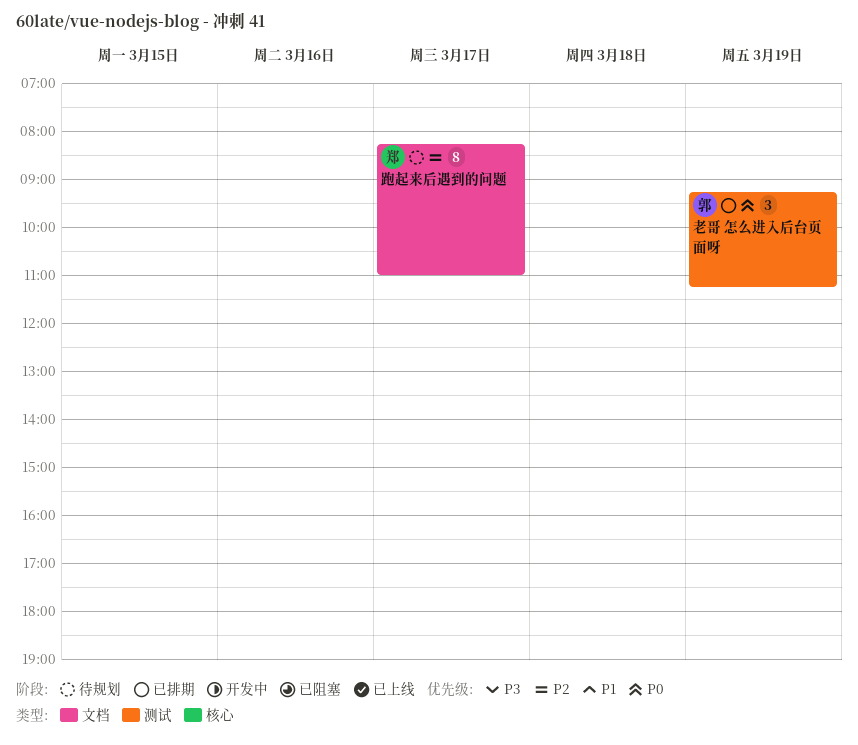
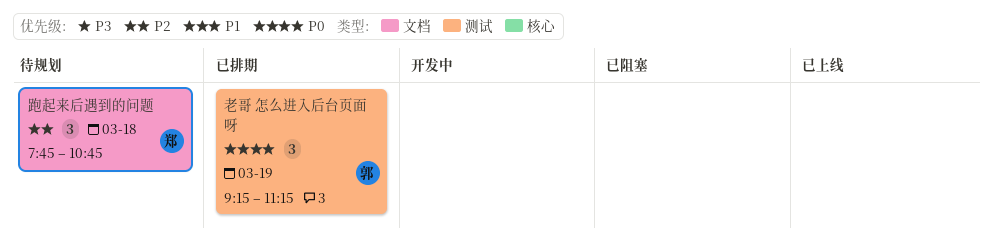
跑起来后遇到的问题, estimate: 8 -> 3
跑起来后遇到的问题, day: Mar 17 -> Mar 18
跑起来后遇到的问题, begins: 08:15 -> 07:45
跑起来后遇到的问题, ends: 11:00 -> 10:45

